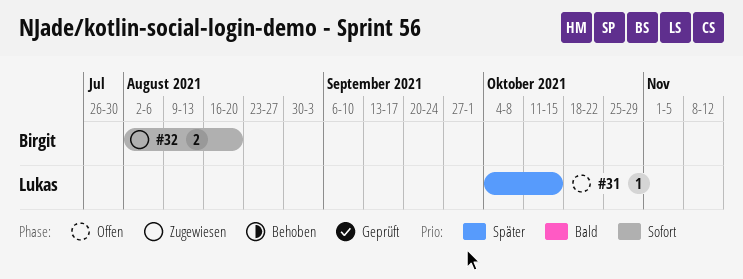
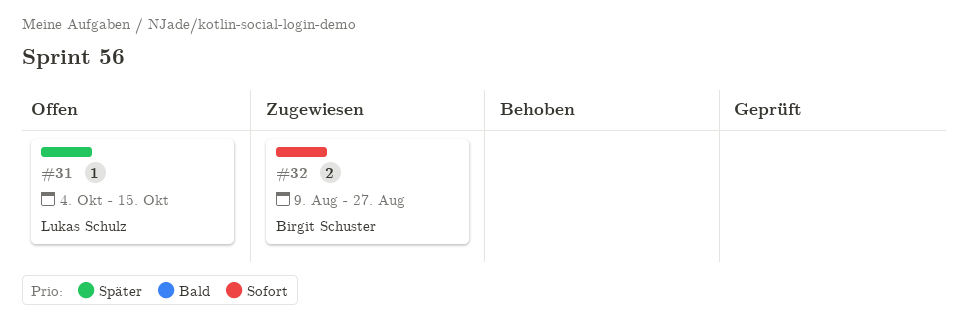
#32, start: Aug 2 -> Aug 9
#32, due: Aug 20 -> Aug 27

